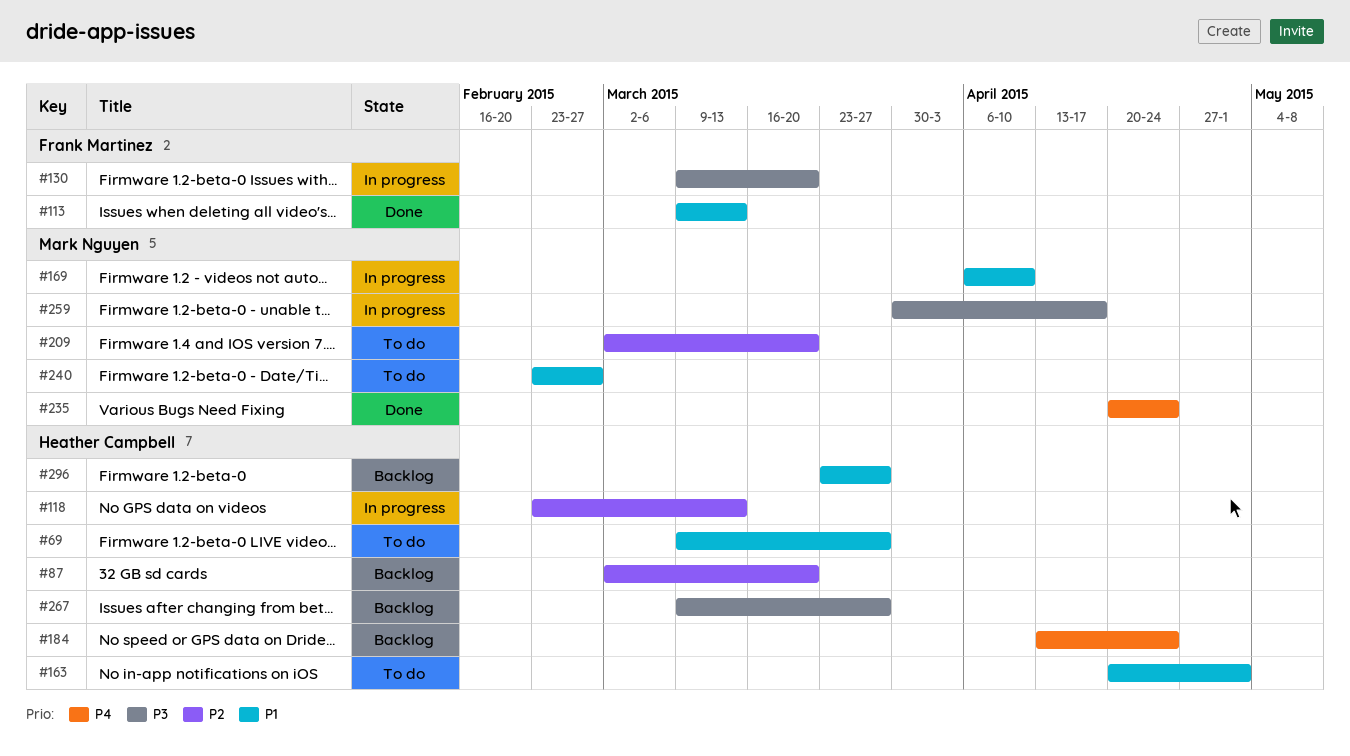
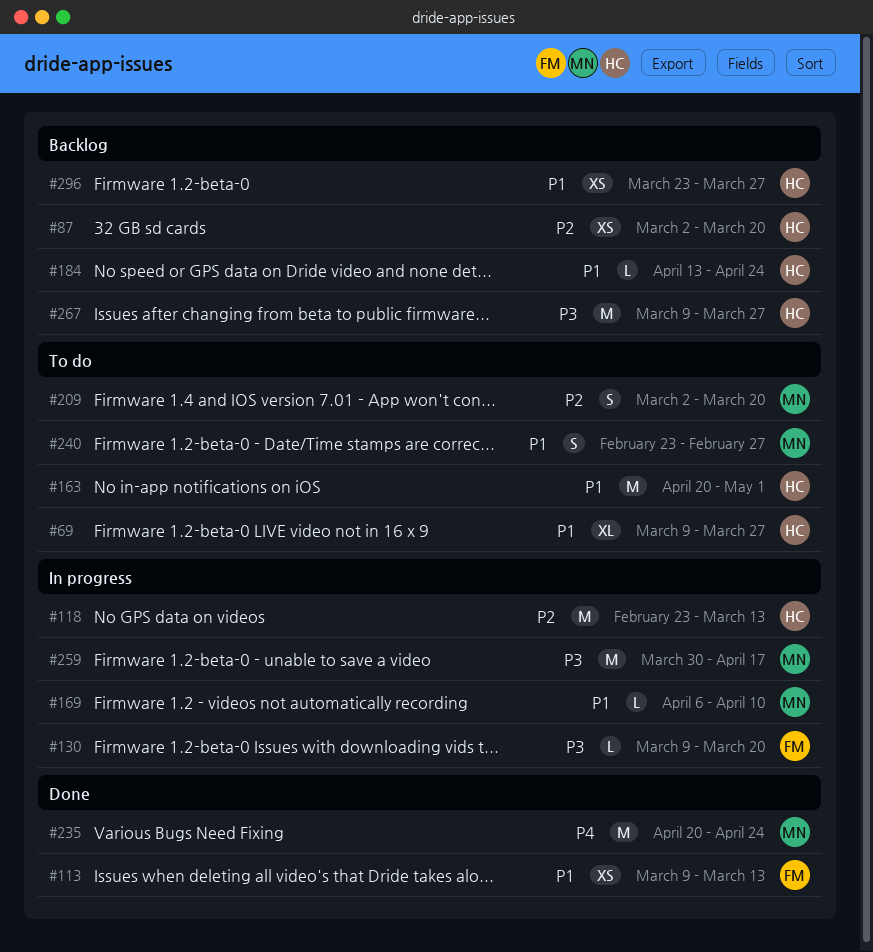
#184, priority: P4 -> P1

